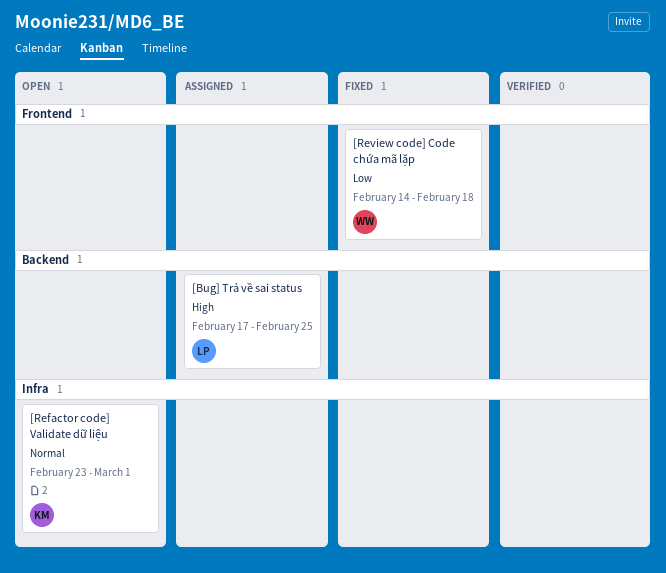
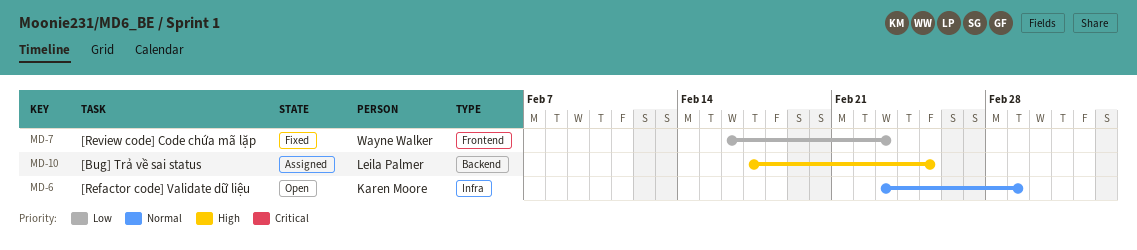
[Review code] Code chứa mã lặp, start: Feb 14 -> Feb 16
[Review code] Code chứa mã lặp, due: Feb 18 -> Feb 23

